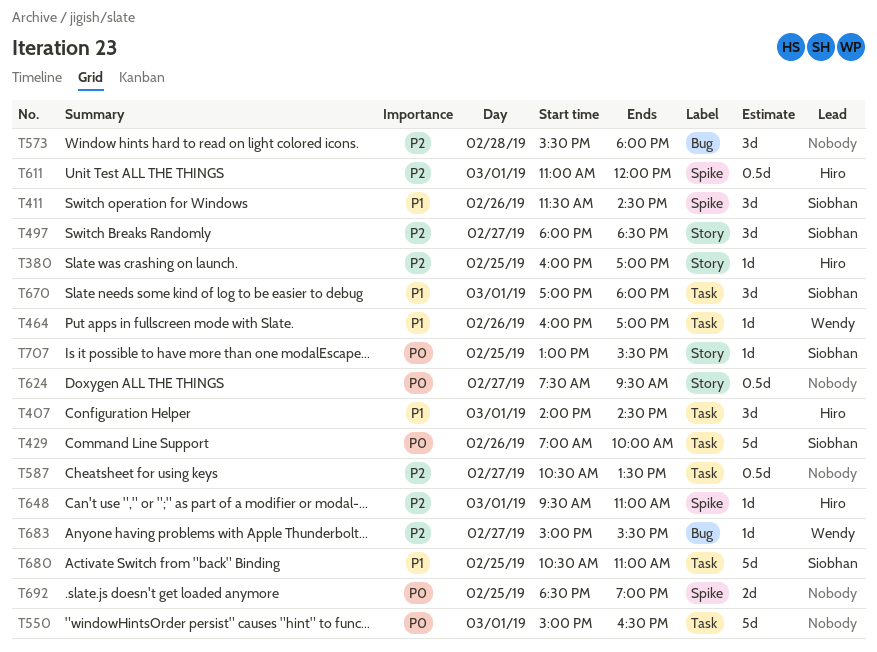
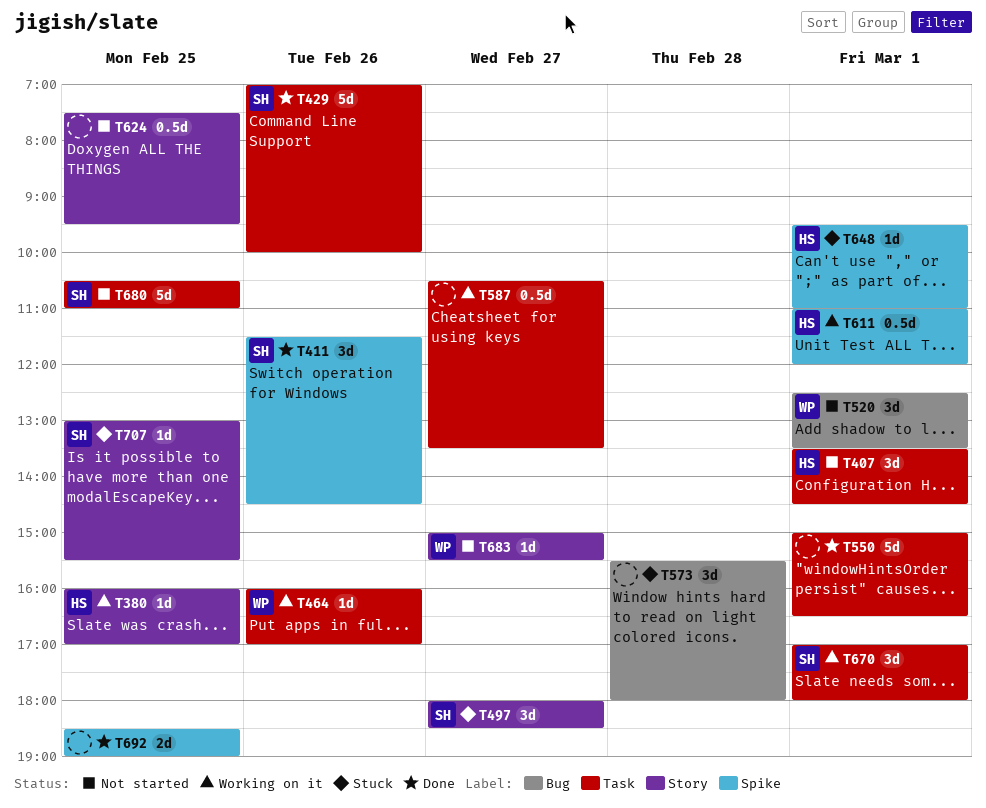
T407, begins: 14:00 -> 13:30
T520: none -> present
T624, day: Feb 27 -> Feb 25
T683, label: Bug -> Story

